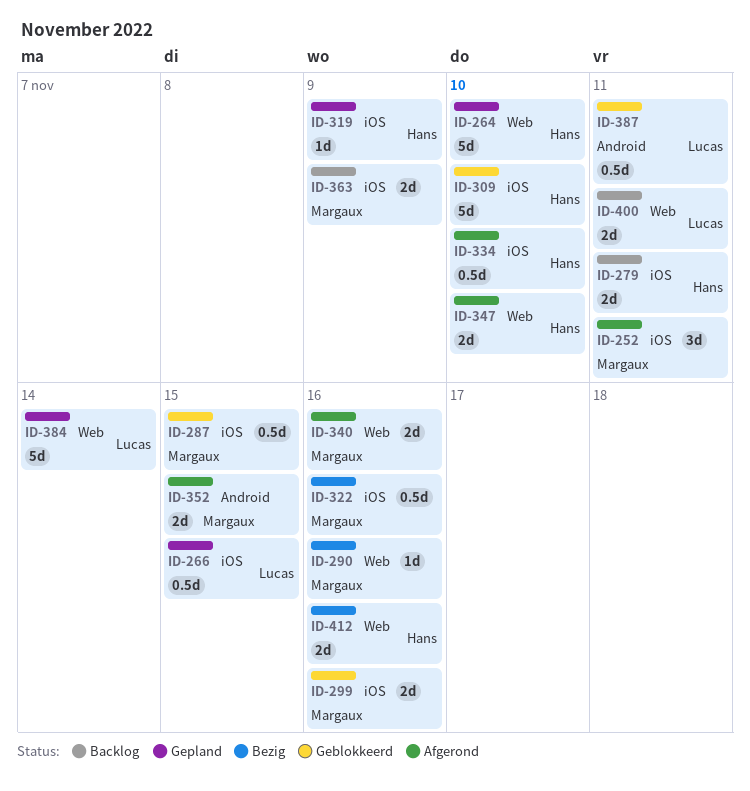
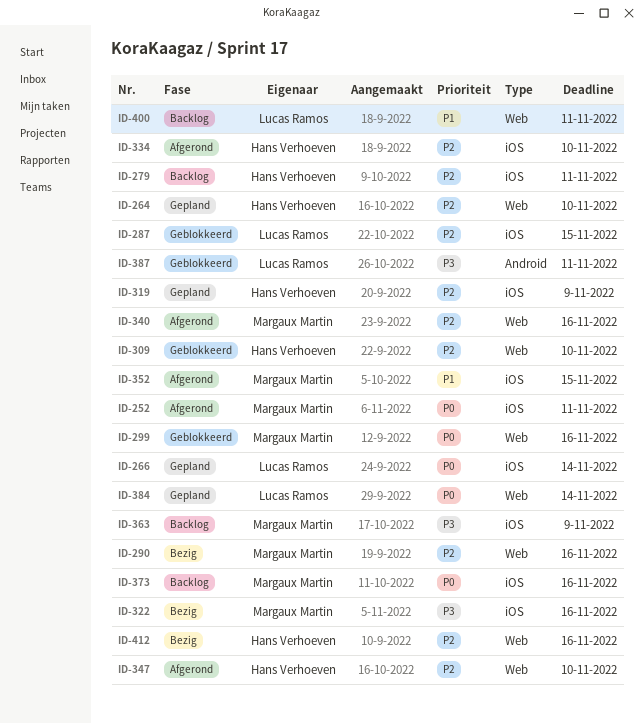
ID-266, due: Nov 15 -> Nov 14
ID-287, owner: Margaux Martin -> Lucas Ramos
ID-299, label: iOS -> Web
ID-309, label: iOS -> Web
ID-352, label: Android -> iOS
ID-373: none -> present

